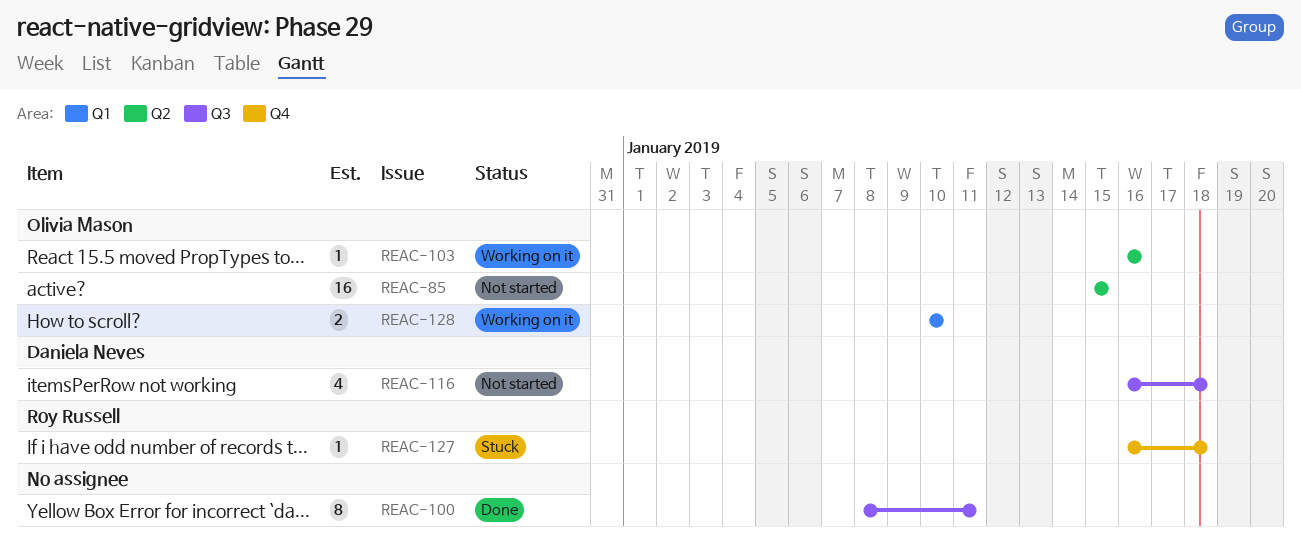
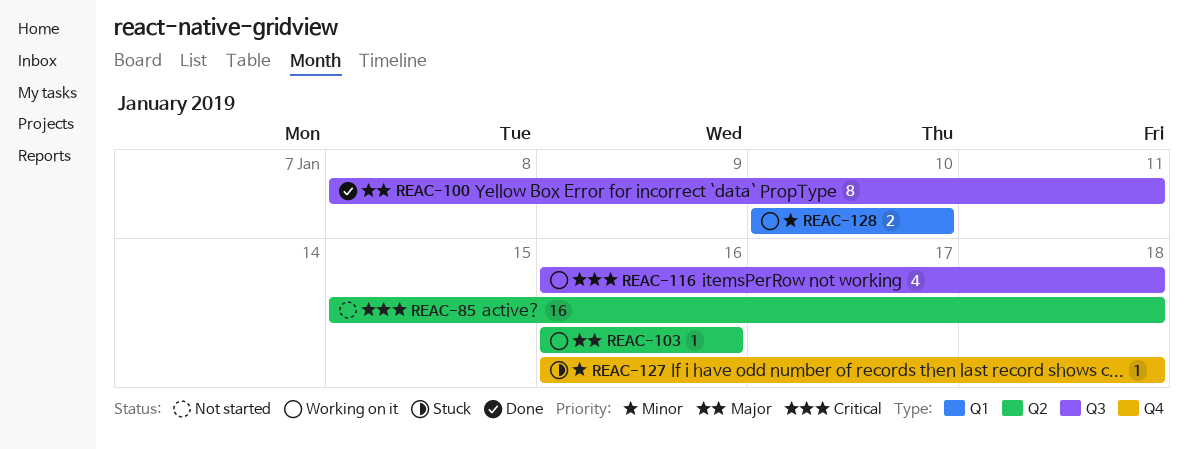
REAC-85, due: Jan 15 -> Jan 18
REAC-116, status: Not started -> Working on it

